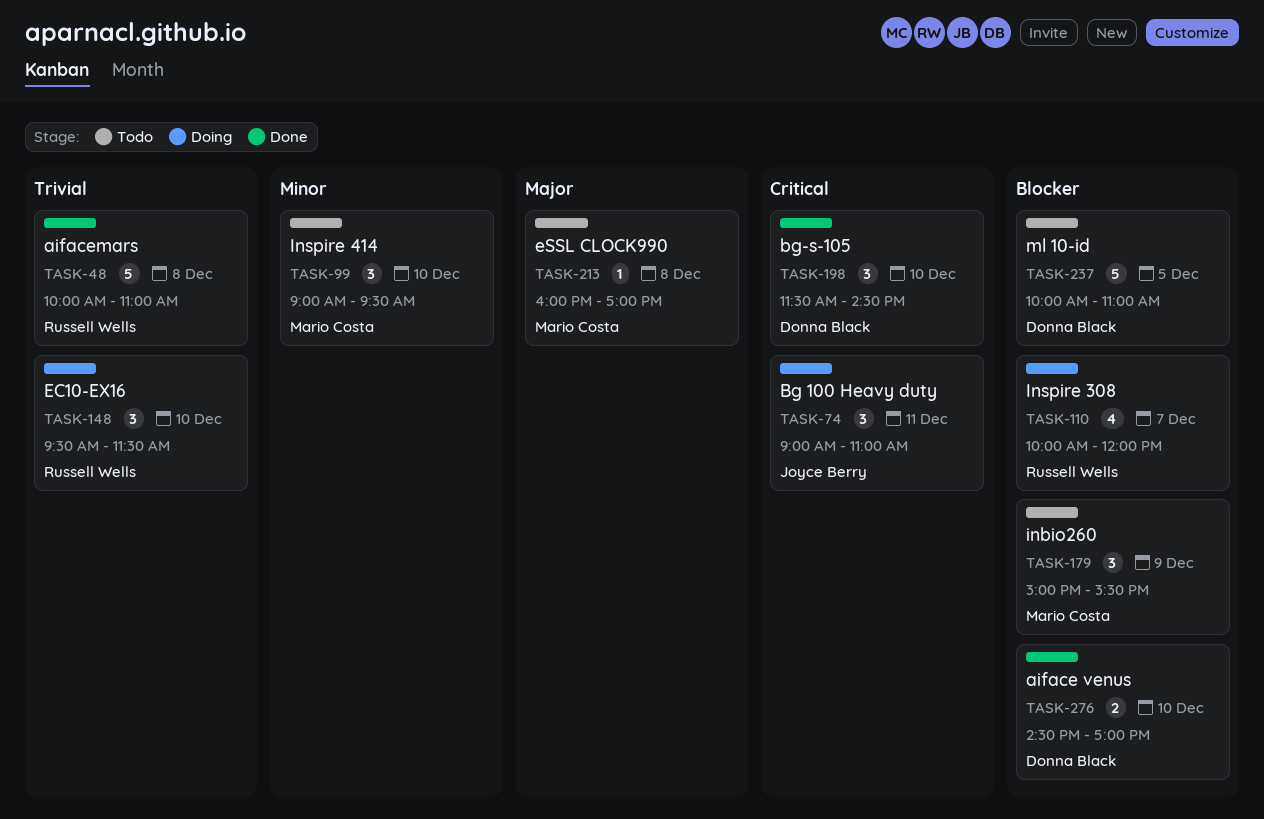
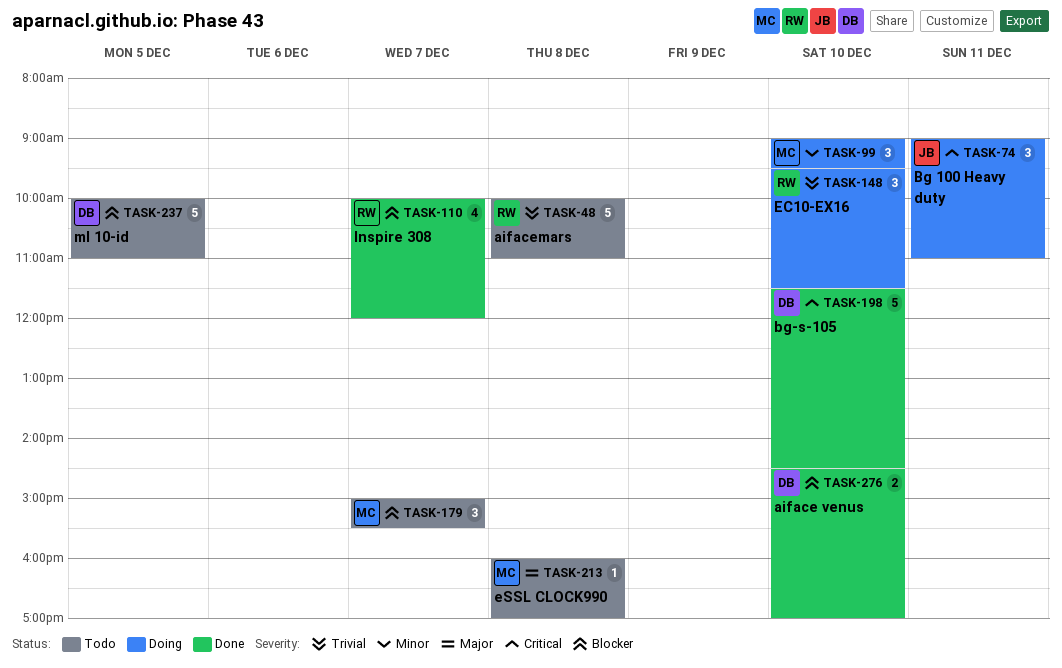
TASK-48, status: Done -> Todo
TASK-99, status: Todo -> Doing
TASK-110, status: Doing -> Done
TASK-179, day: Dec 9 -> Dec 7
TASK-198, estimate: 3 -> 5

